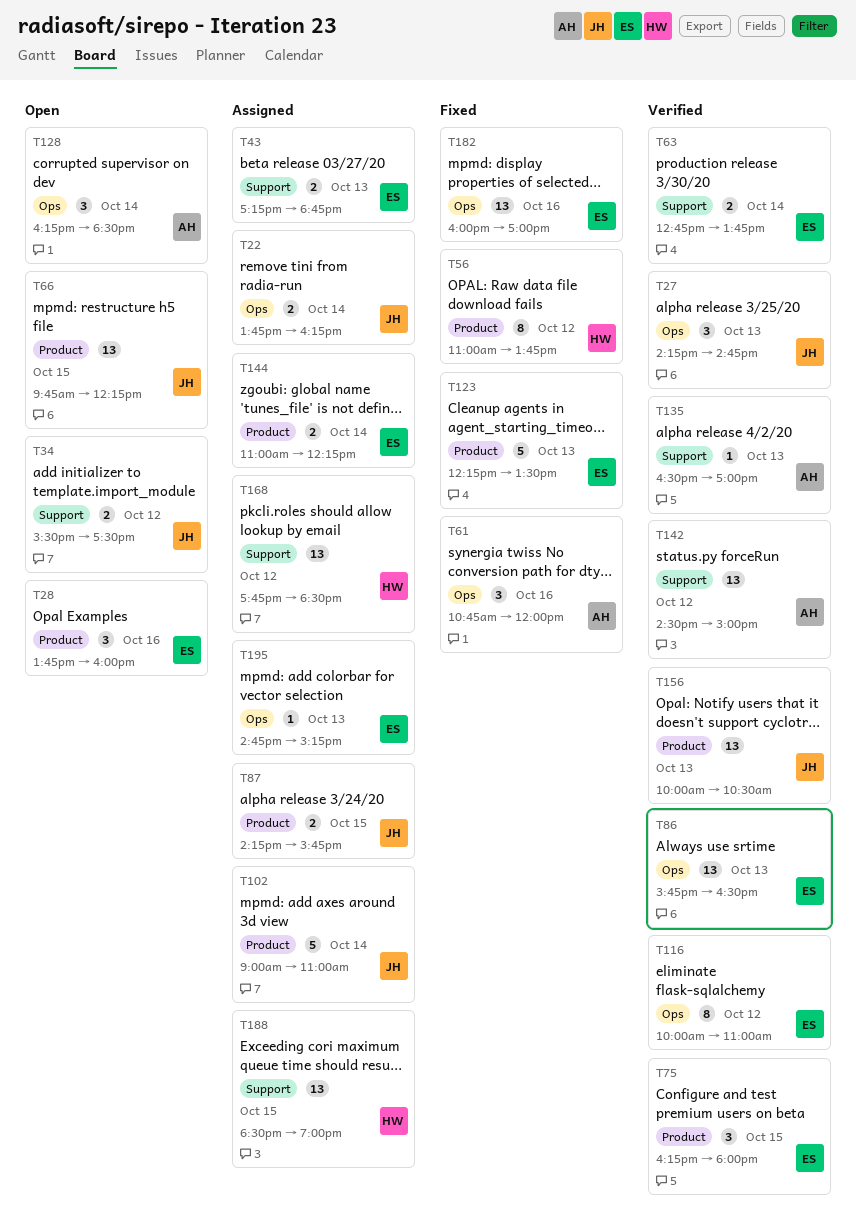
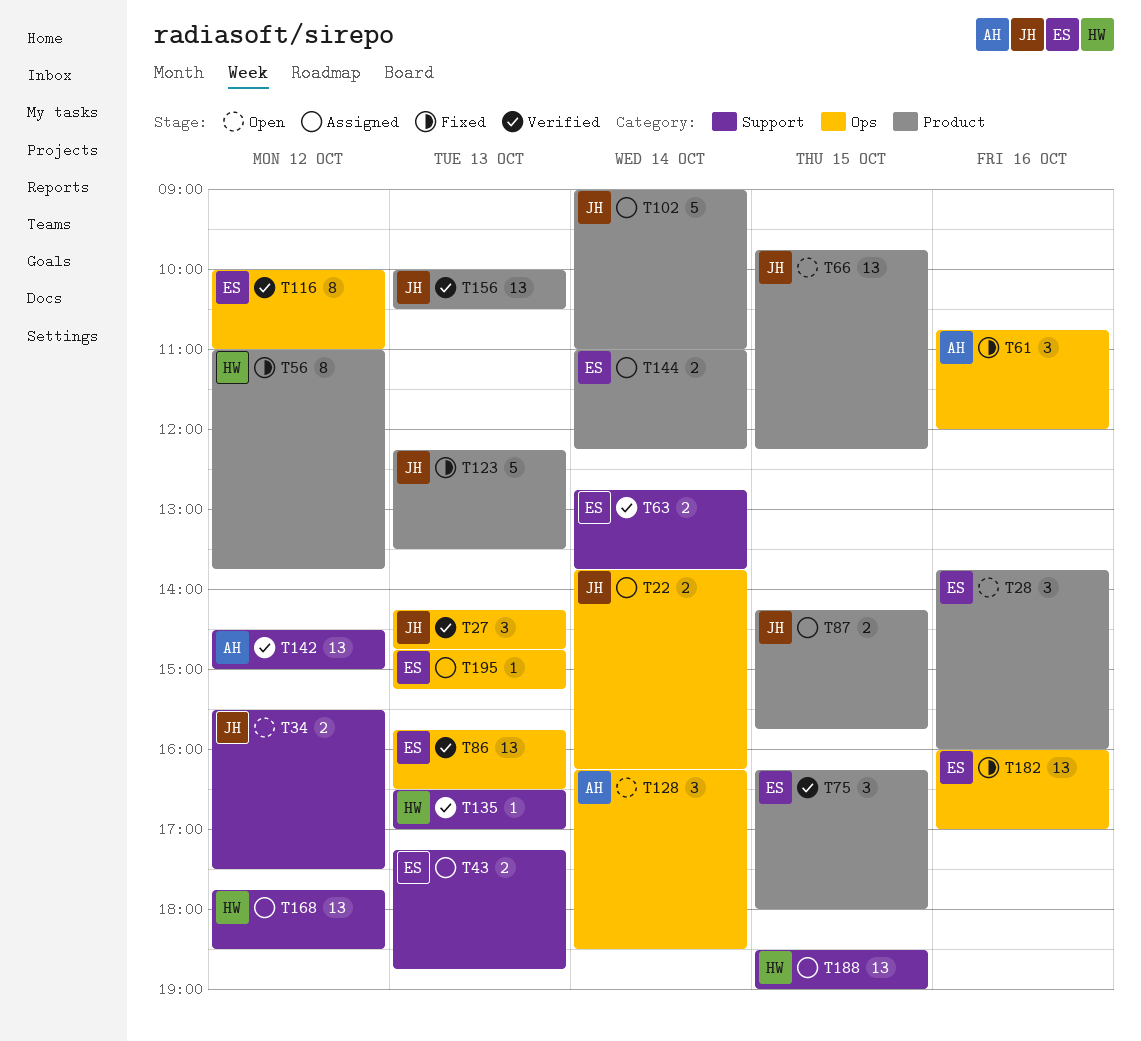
T123, owner: ES -> JH
T135, owner: AH -> HW

